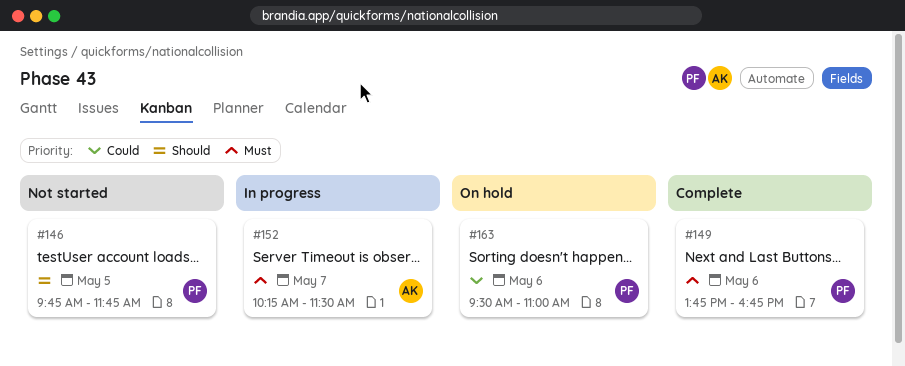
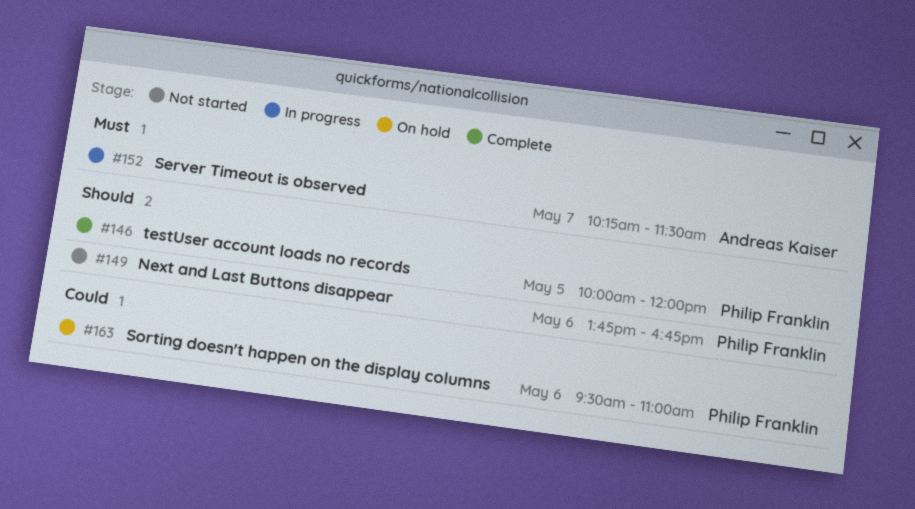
#146, status: Not started -> Complete
#146, begins: 09:45 -> 10:00
#146, ends: 11:45 -> 12:00
#149, status: Complete -> Not started
#149, priority: Must -> Should

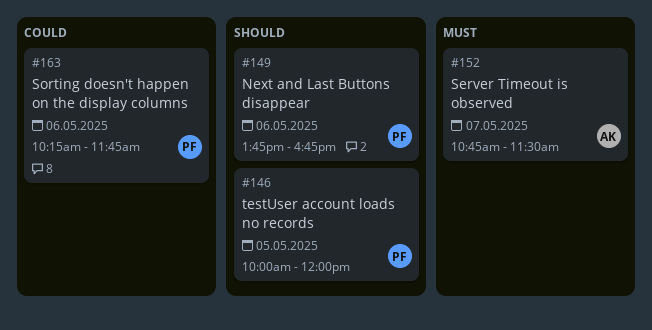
#152, begins: 10:15 -> 10:45
#163, begins: 09:30 -> 10:15
#163, ends: 11:00 -> 11:45

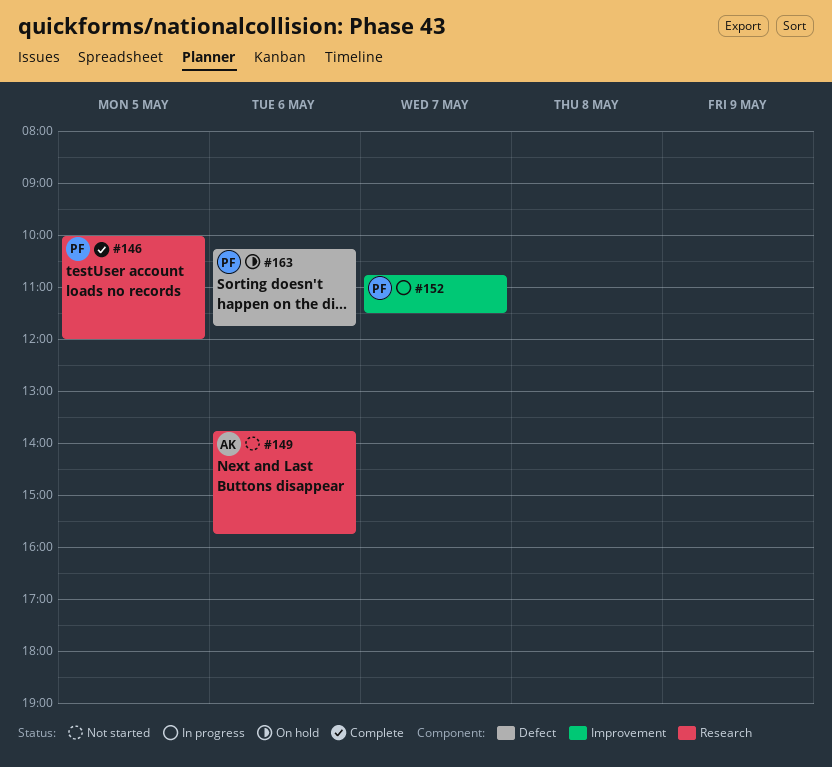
#149, owner: PF -> AK
#149, ends: 16:45 -> 15:45
#152, owner: AK -> PF

